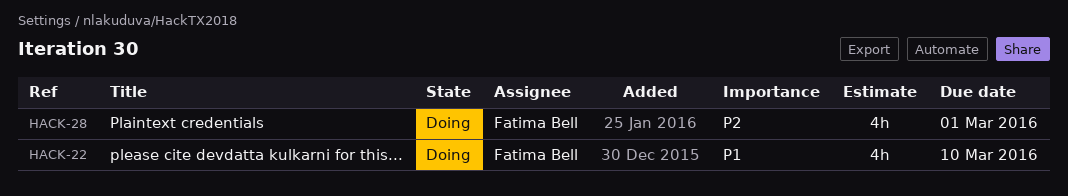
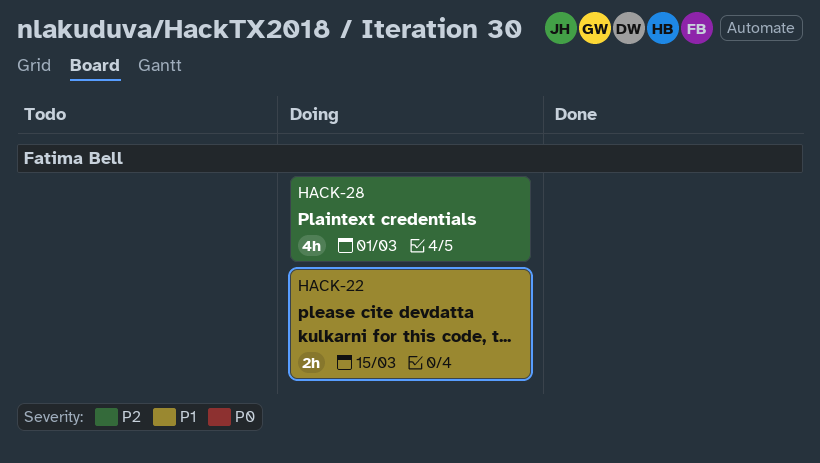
HACK-22, estimate: 4h -> 2h
HACK-22, due: Mar 10 -> Mar 15

